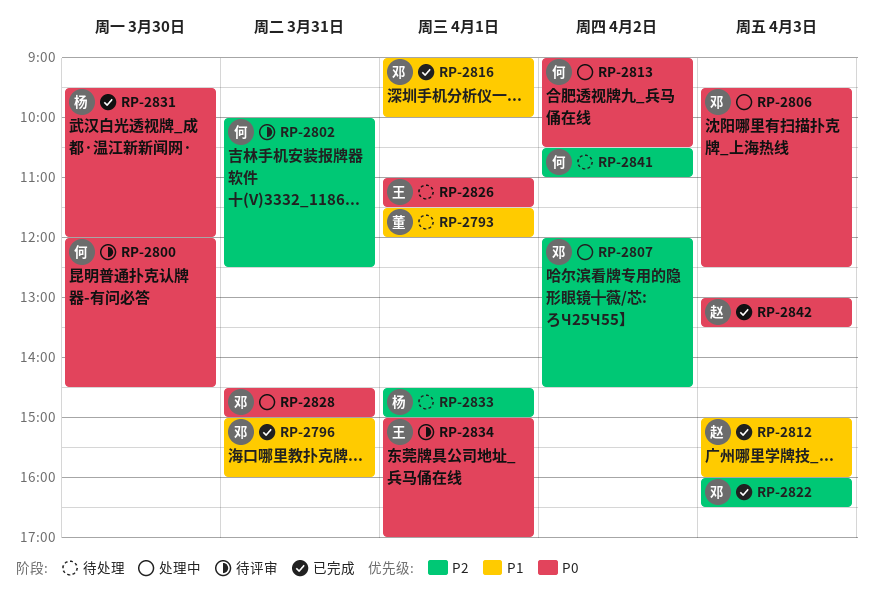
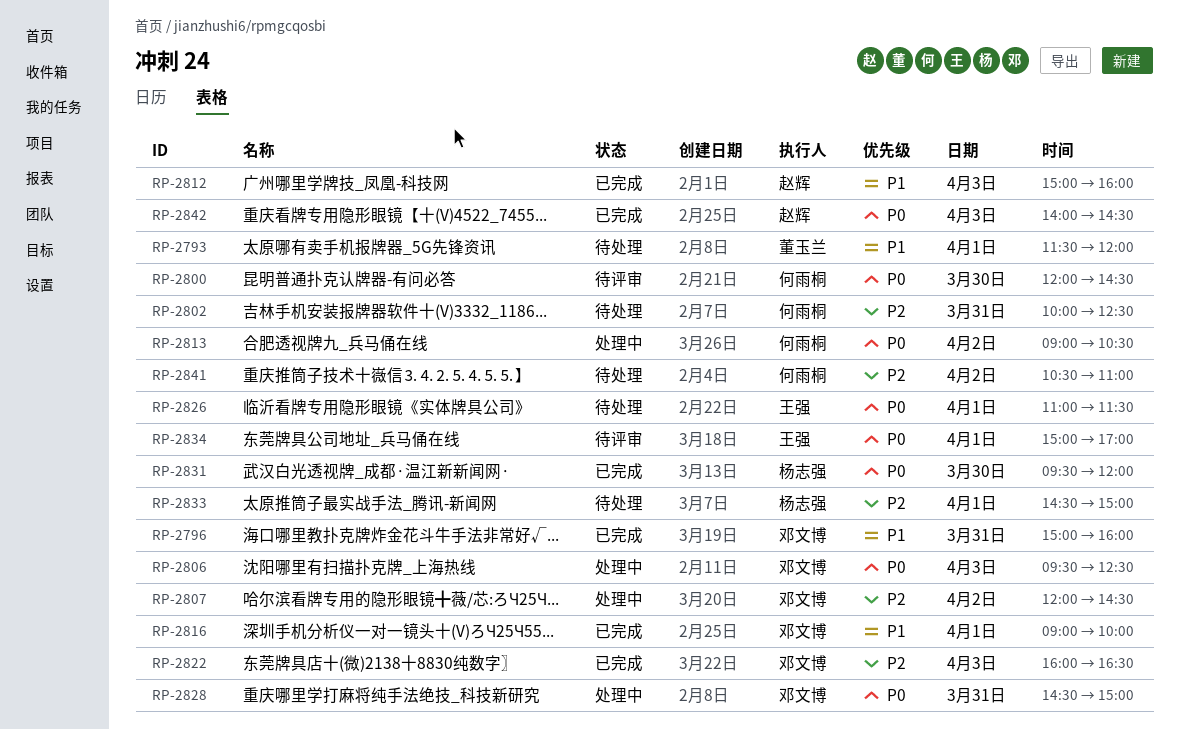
RP-2802, status: 待评审 -> 待处理
RP-2842, begins: 13:00 -> 14:00
RP-2842, ends: 13:30 -> 14:30

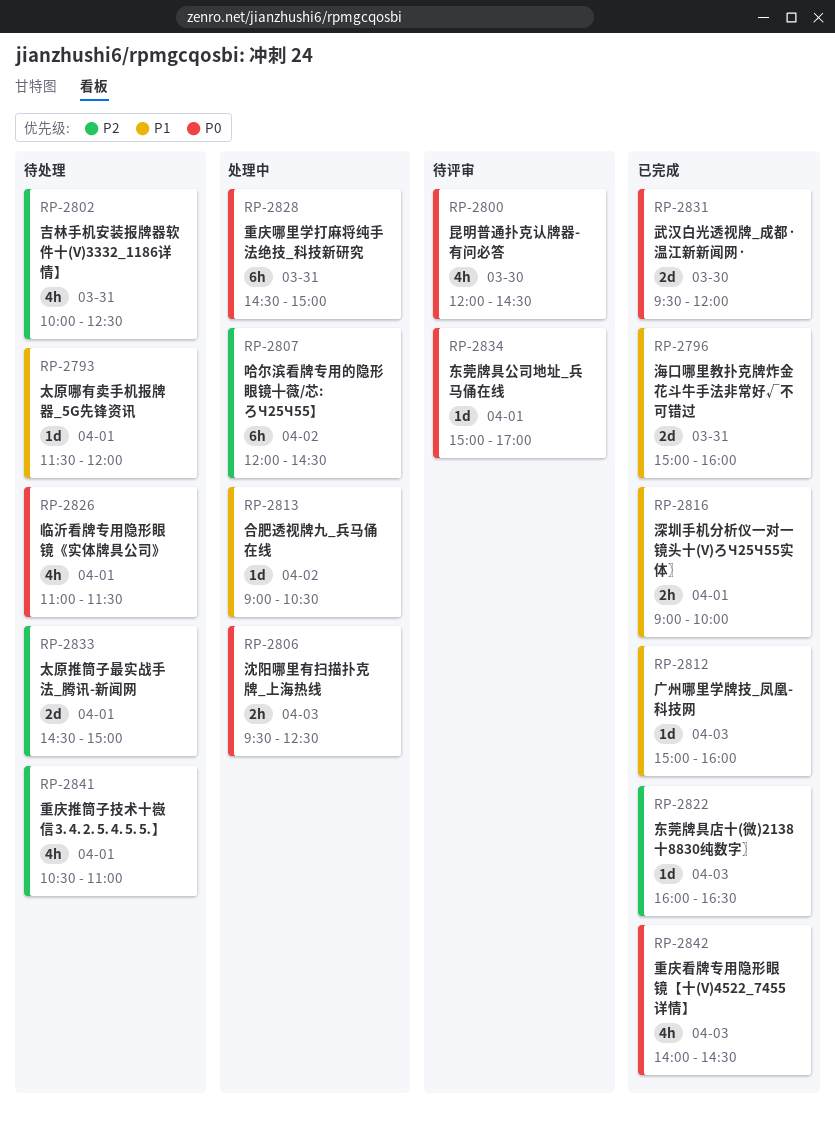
RP-2813, priority: P0 -> P1
RP-2841, day: Apr 2 -> Apr 1

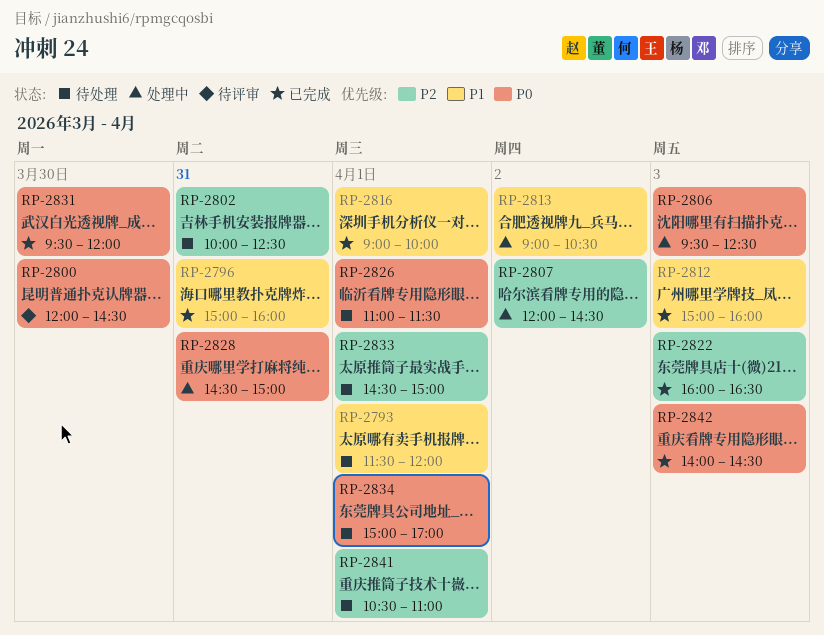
RP-2834, status: 待评审 -> 待处理

